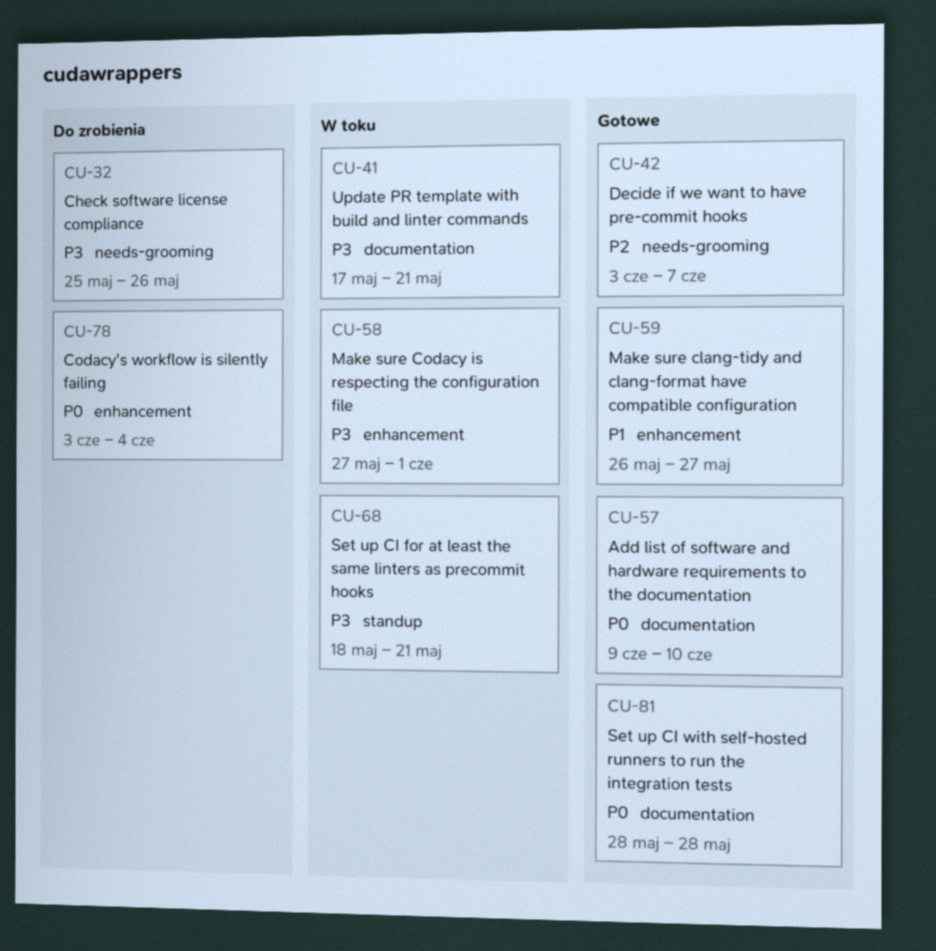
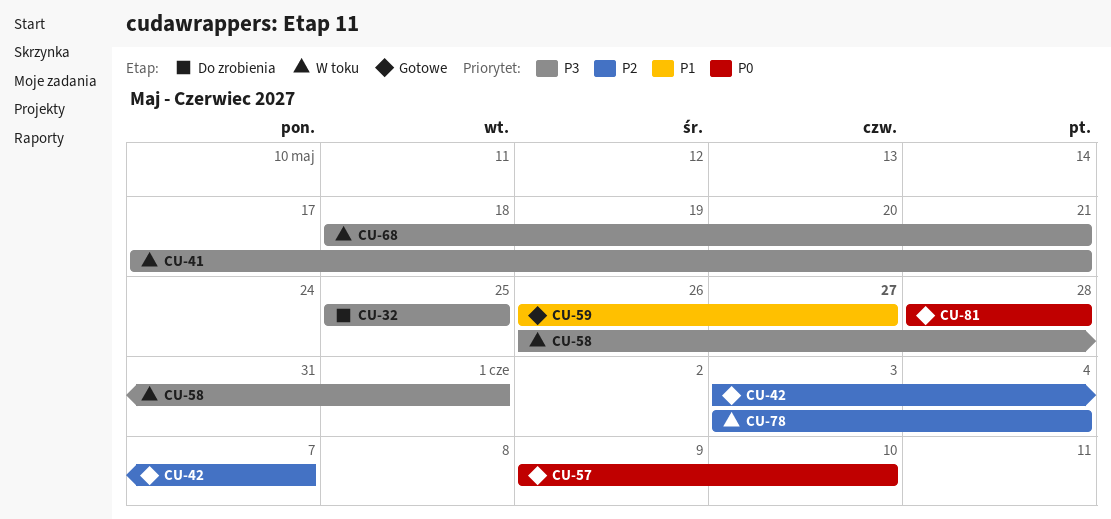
CU-32, due: May 26 -> May 25
CU-58, start: May 27 -> May 26
CU-78, status: Do zrobienia -> W toku
CU-78, priority: P0 -> P2

